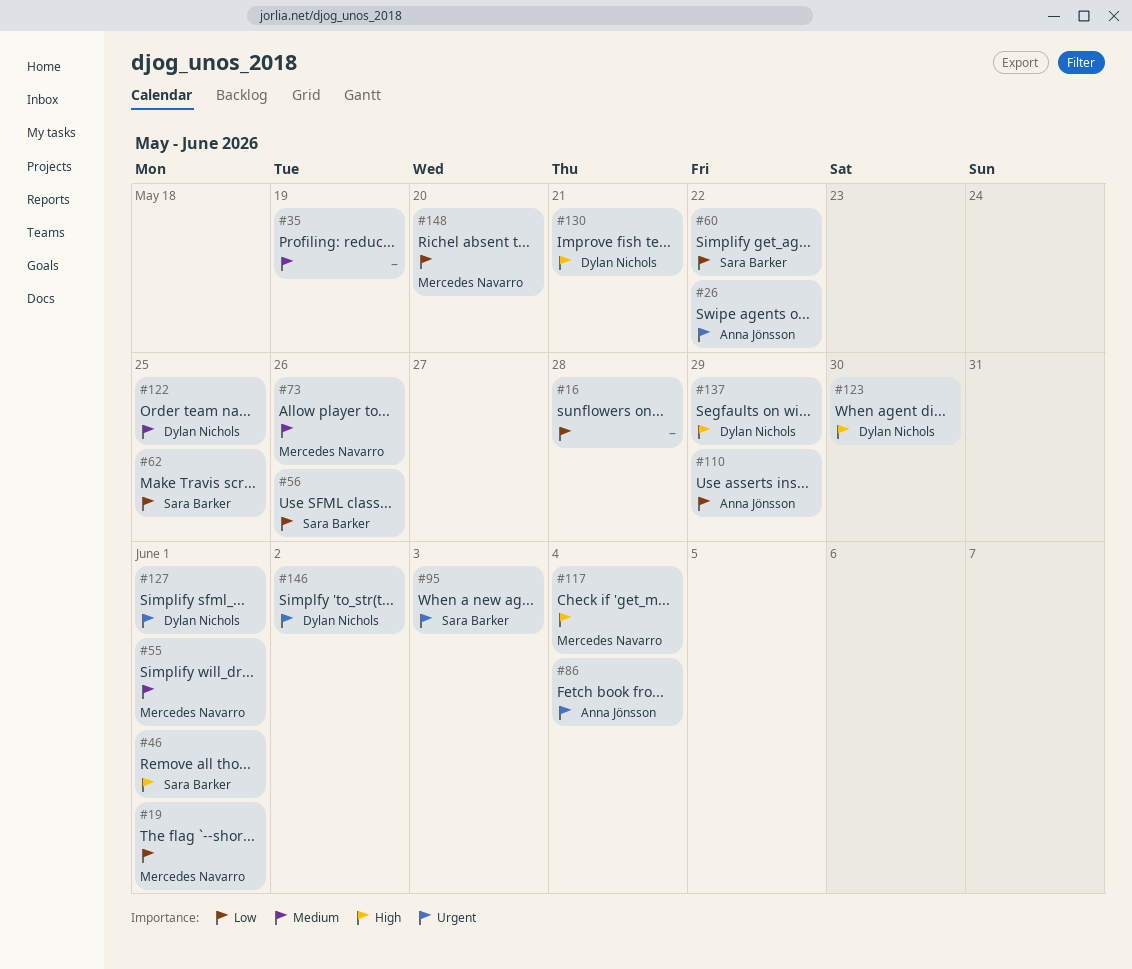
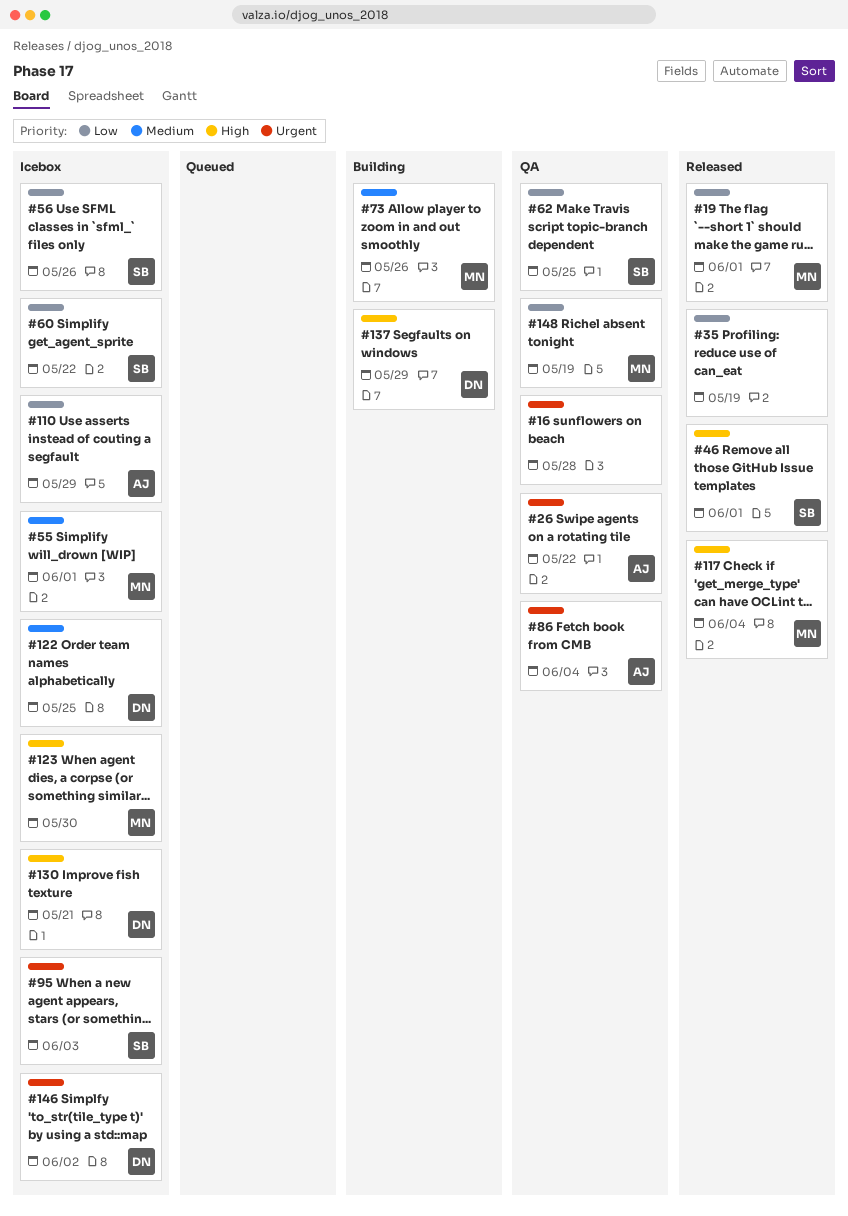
#16, priority: Low -> Urgent
#35, priority: Medium -> Low
#123, owner: Dylan Nichols -> Mercedes Navarro
#127: present -> none
#148, due: May 20 -> May 19

